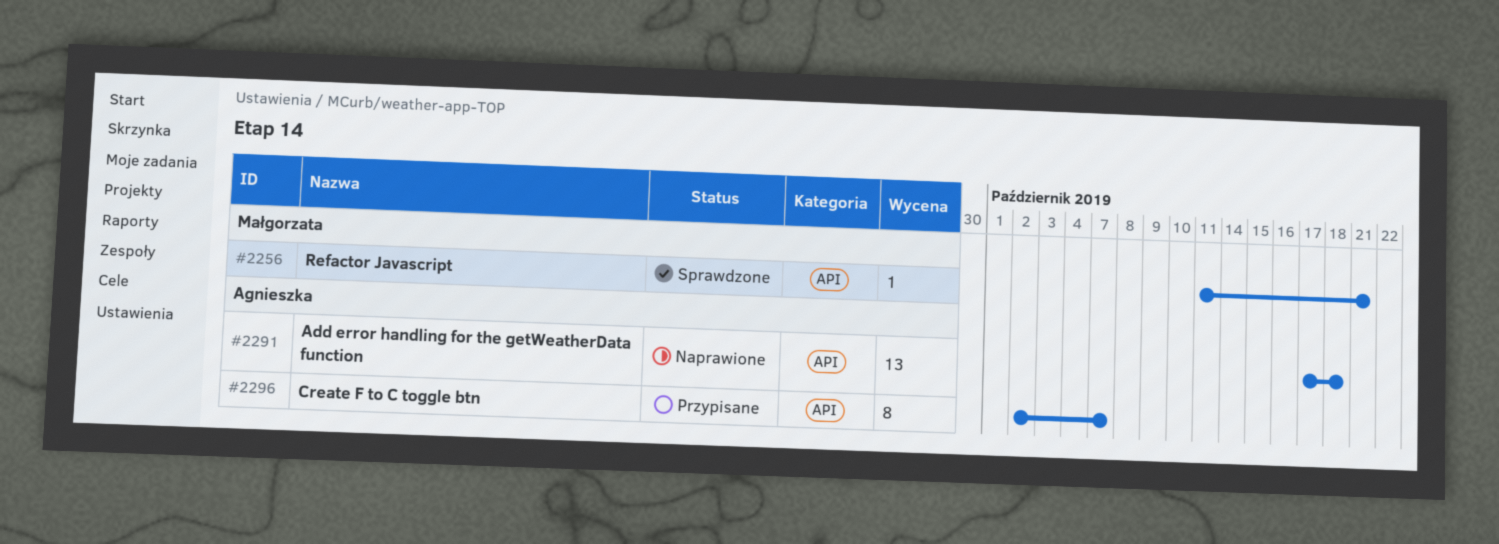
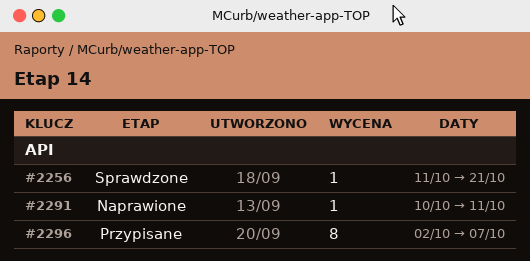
#2291, estimate: 13 -> 1
#2291, start: Oct 17 -> Oct 10
#2291, due: Oct 18 -> Oct 11

